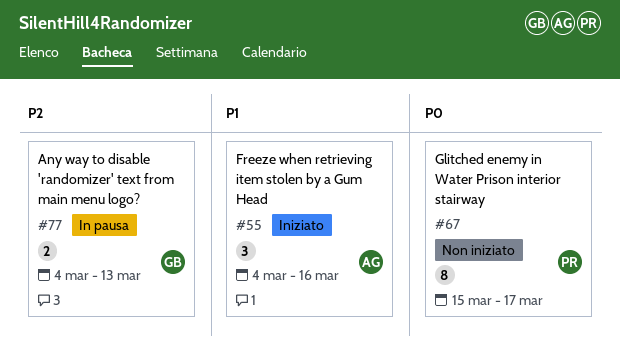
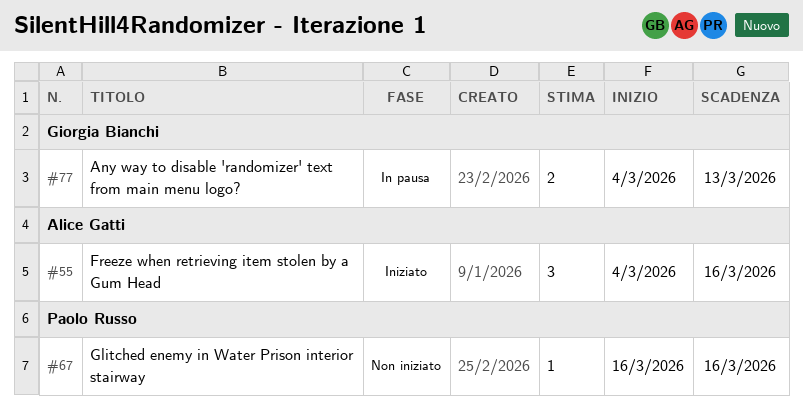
#67, estimate: 8 -> 1
#67, start: Mar 15 -> Mar 16
#67, due: Mar 17 -> Mar 16

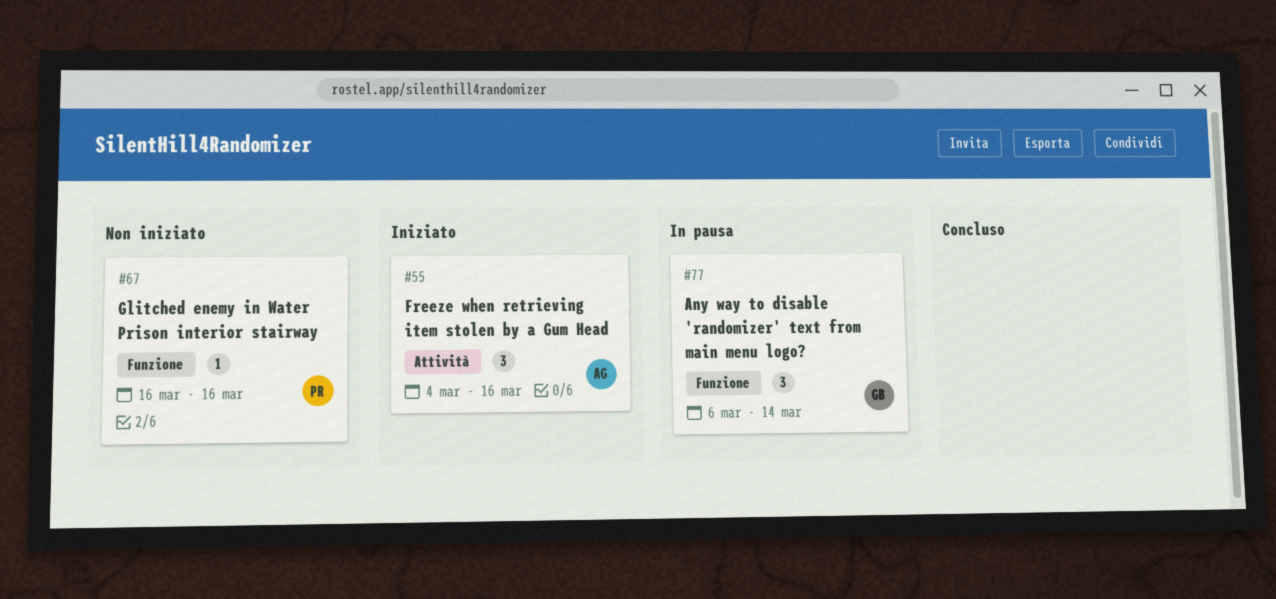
#77, estimate: 2 -> 3
#77, start: Mar 4 -> Mar 6
#77, due: Mar 13 -> Mar 14

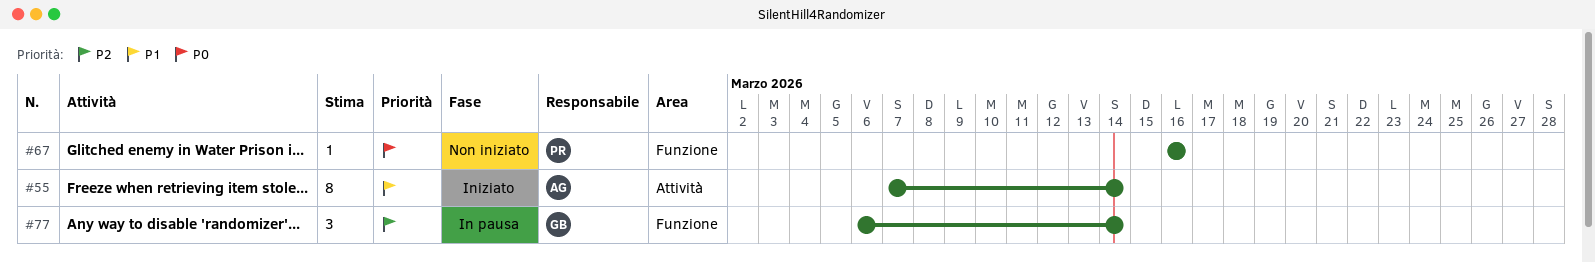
#55, estimate: 3 -> 8
#55, start: Mar 4 -> Mar 7
#55, due: Mar 16 -> Mar 14

